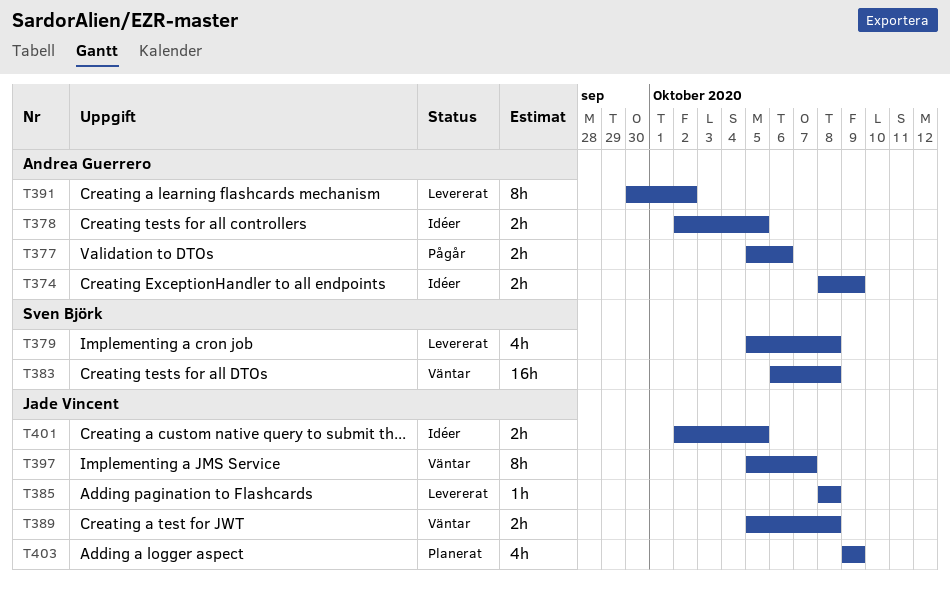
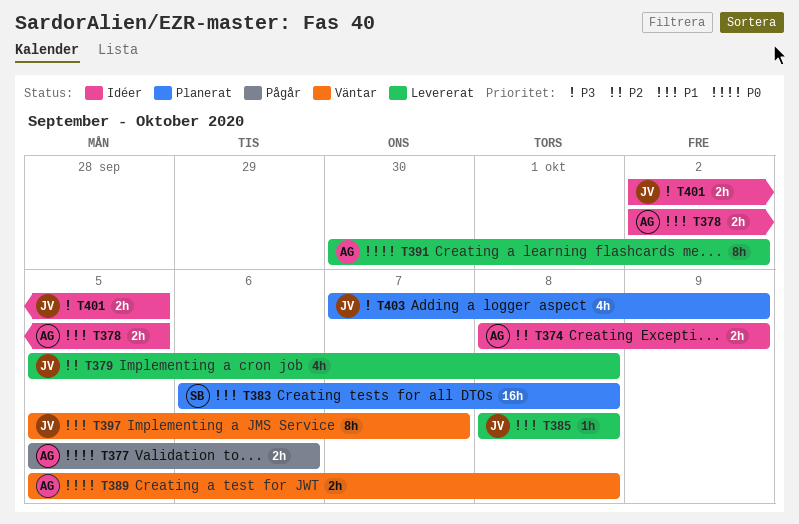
T379, owner: Sven Björk -> Jade Vincent
T383, status: Väntar -> Planerat
T389, owner: Jade Vincent -> Andrea Guerrero
T403, start: Oct 9 -> Oct 7

